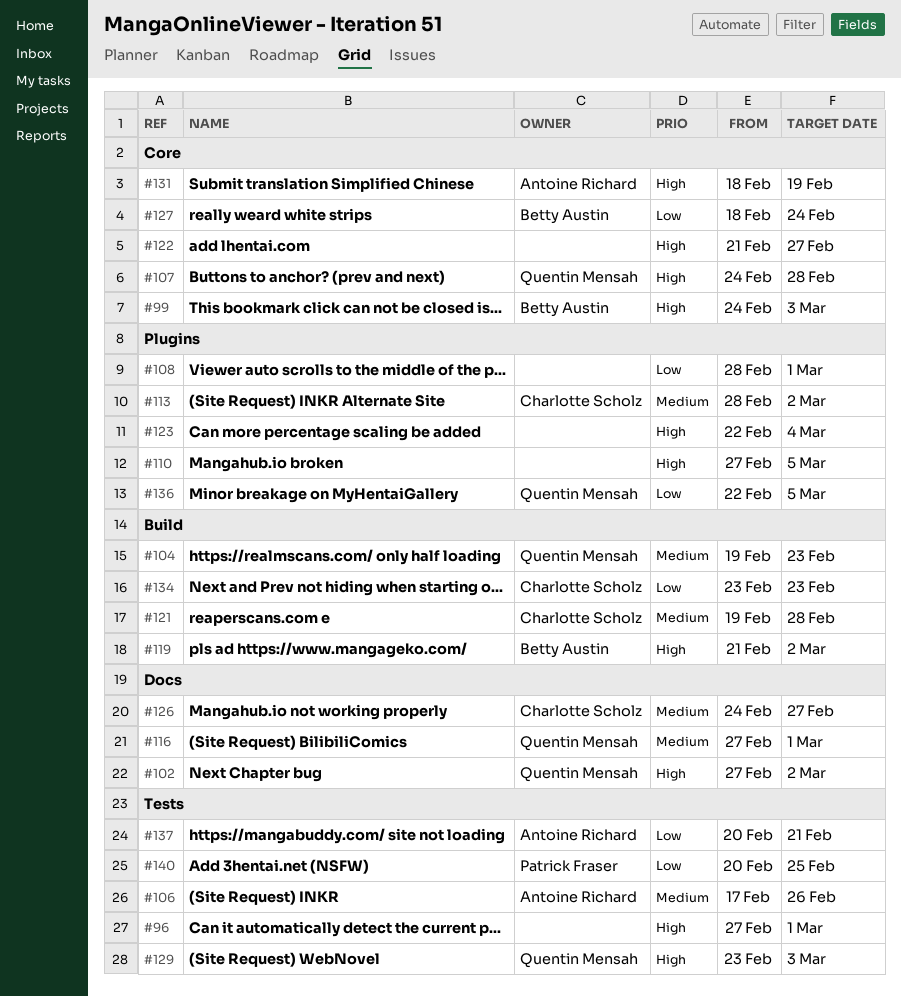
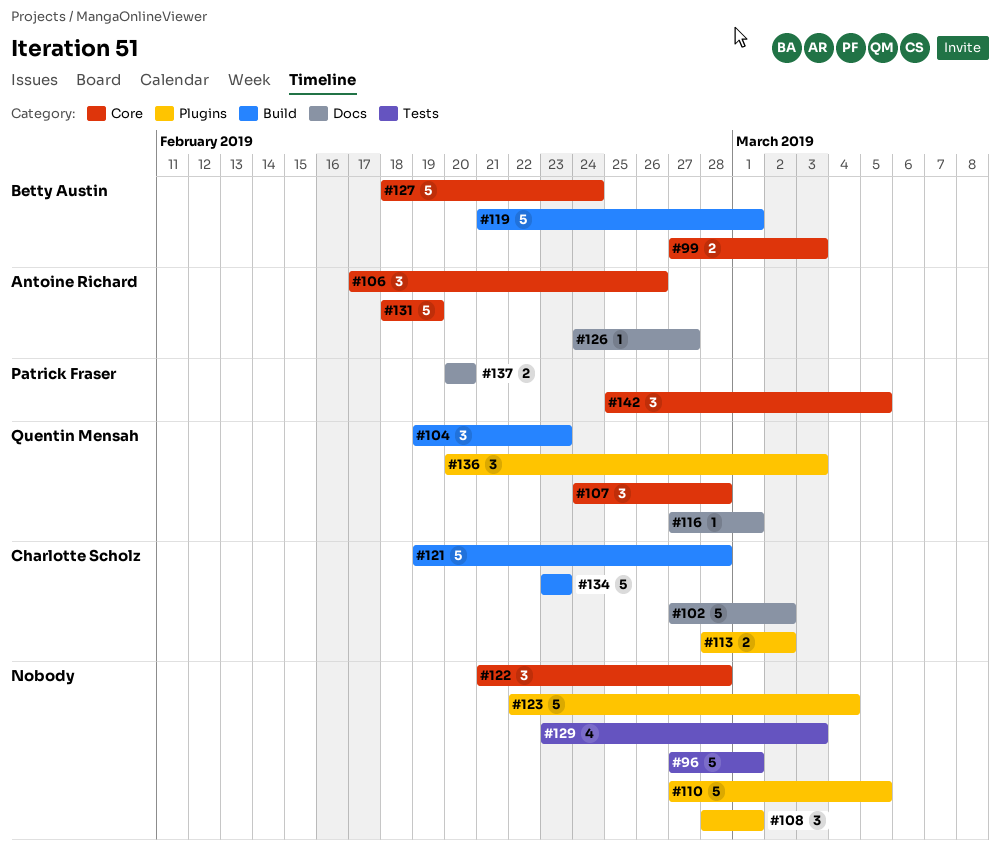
#99, start: Feb 24 -> Feb 27
#102, owner: Quentin Mensah -> Charlotte Scholz
#106, label: Tests -> Core
#119, due: Mar 2 -> Mar 1
#122, due: Feb 27 -> Feb 28
#126, owner: Charlotte Scholz -> Antoine Richard
#129, owner: Quentin Mensah -> none
#136, start: Feb 22 -> Feb 20
#136, due: Mar 5 -> Mar 3
#137, owner: Antoine Richard -> Patrick Fraser
#137, label: Tests -> Docs
#137, due: Feb 21 -> Feb 20
#140: present -> none
#142: none -> present

